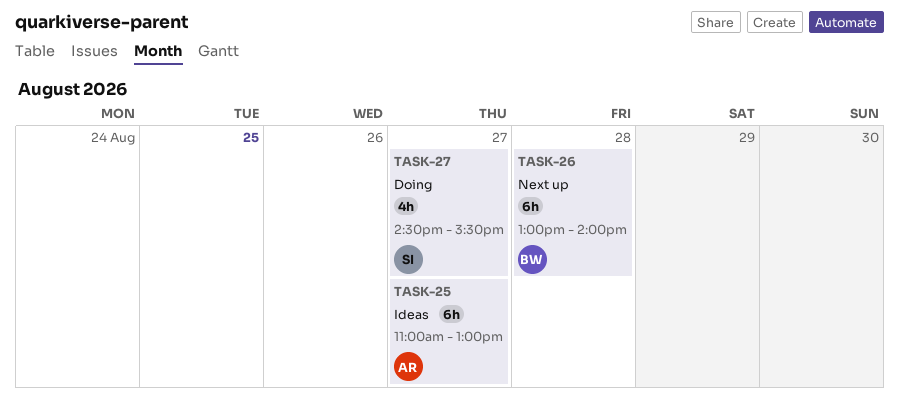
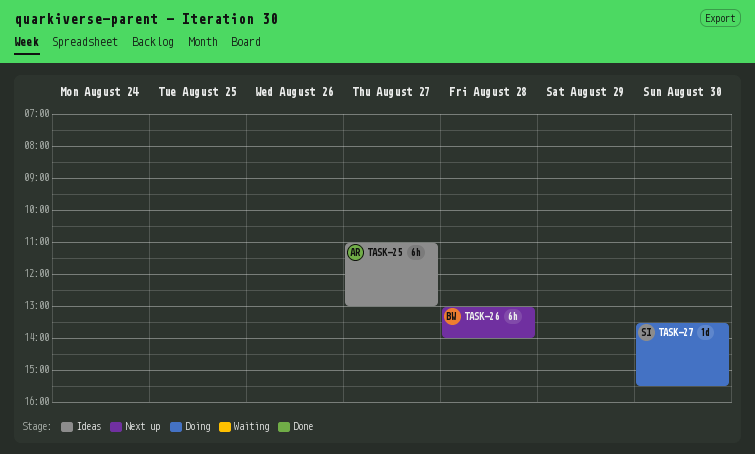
TASK-27, estimate: 4h -> 1d
TASK-27, day: Aug 27 -> Aug 30
TASK-27, begins: 14:30 -> 13:30

